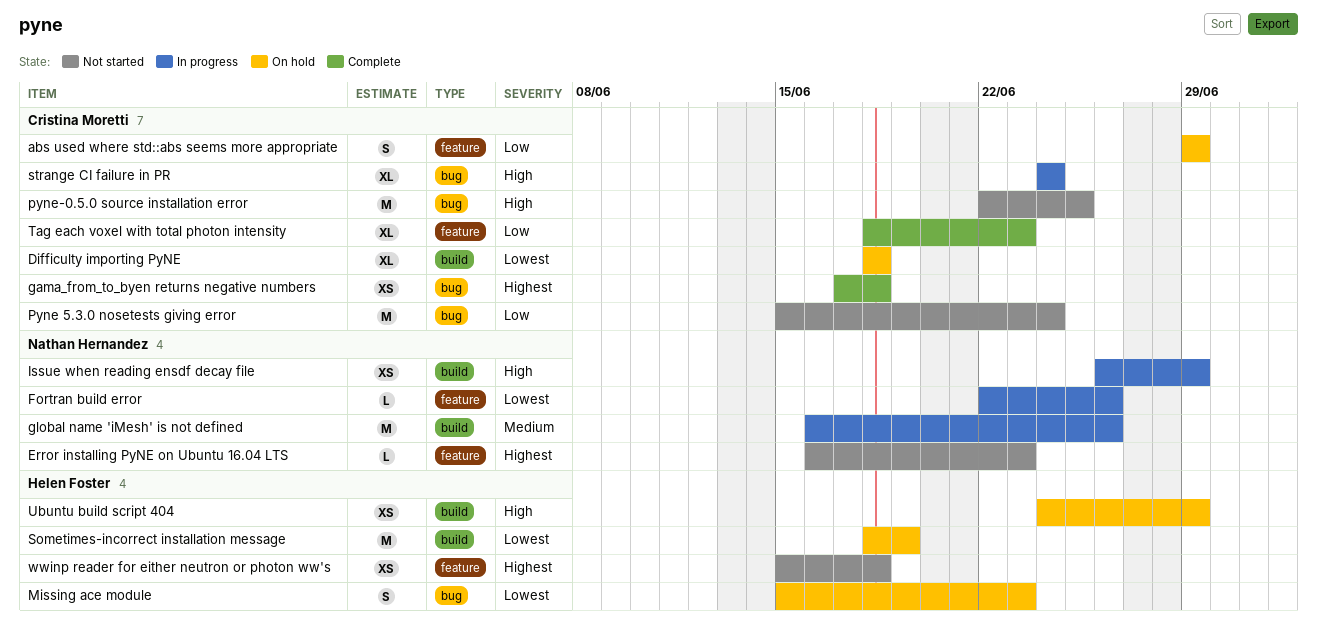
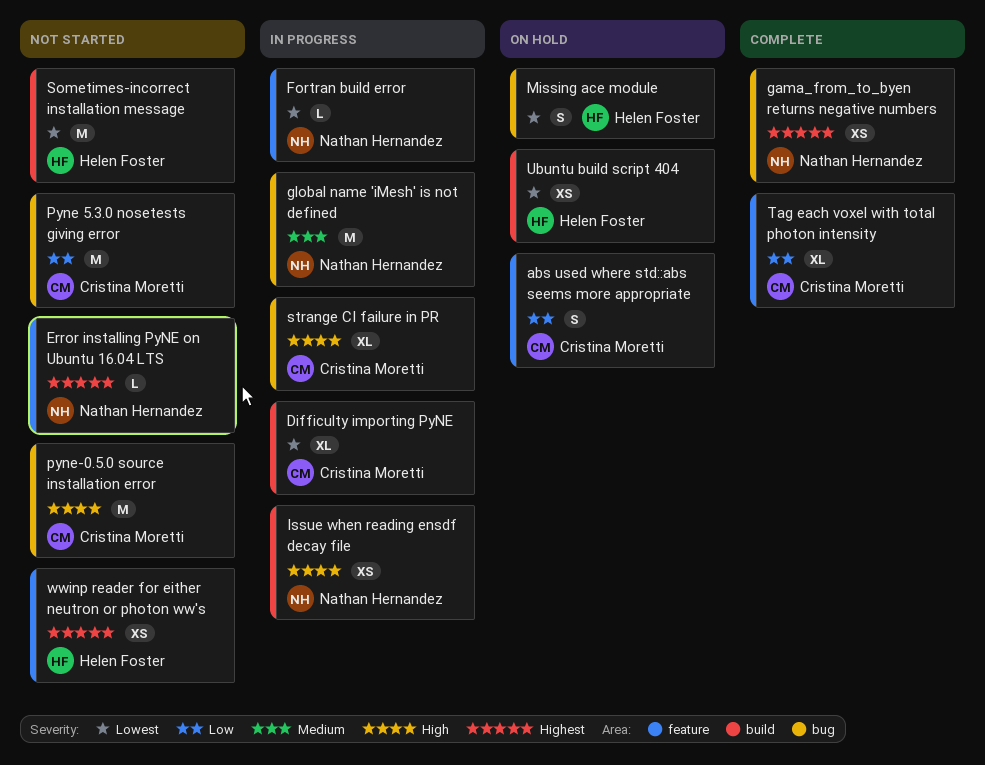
Difficulty importing PyNE, status: On hold -> In progress
gama_from_to_byen returns negative numbers, owner: Cristina Moretti -> Nathan Hernandez
global name 'iMesh' is not defined, label: build -> bug
Sometimes-incorrect installation message, status: On hold -> Not started
Ubuntu build script 404, priority: High -> Lowest

